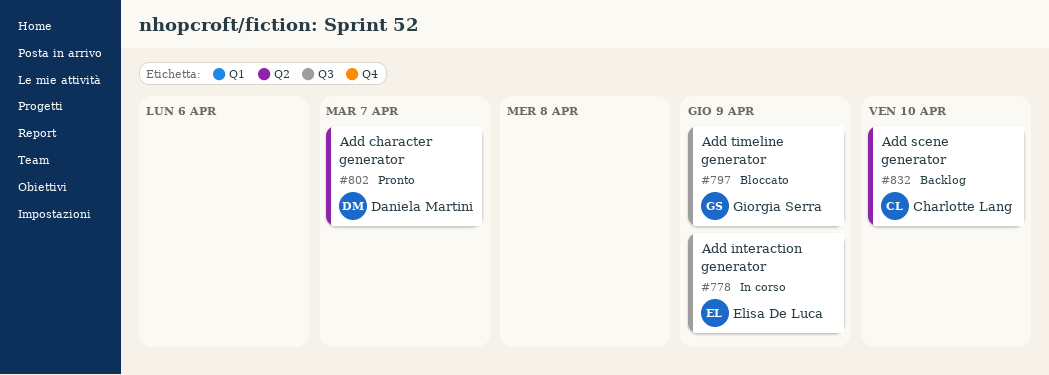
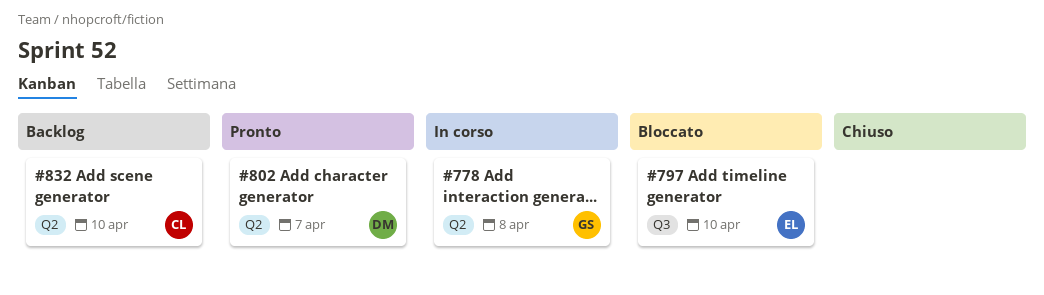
#778, owner: Elisa De Luca -> Giorgia Serra
#778, label: Q3 -> Q2
#778, due: Apr 9 -> Apr 8
#797, owner: Giorgia Serra -> Elisa De Luca
#797, due: Apr 9 -> Apr 10

